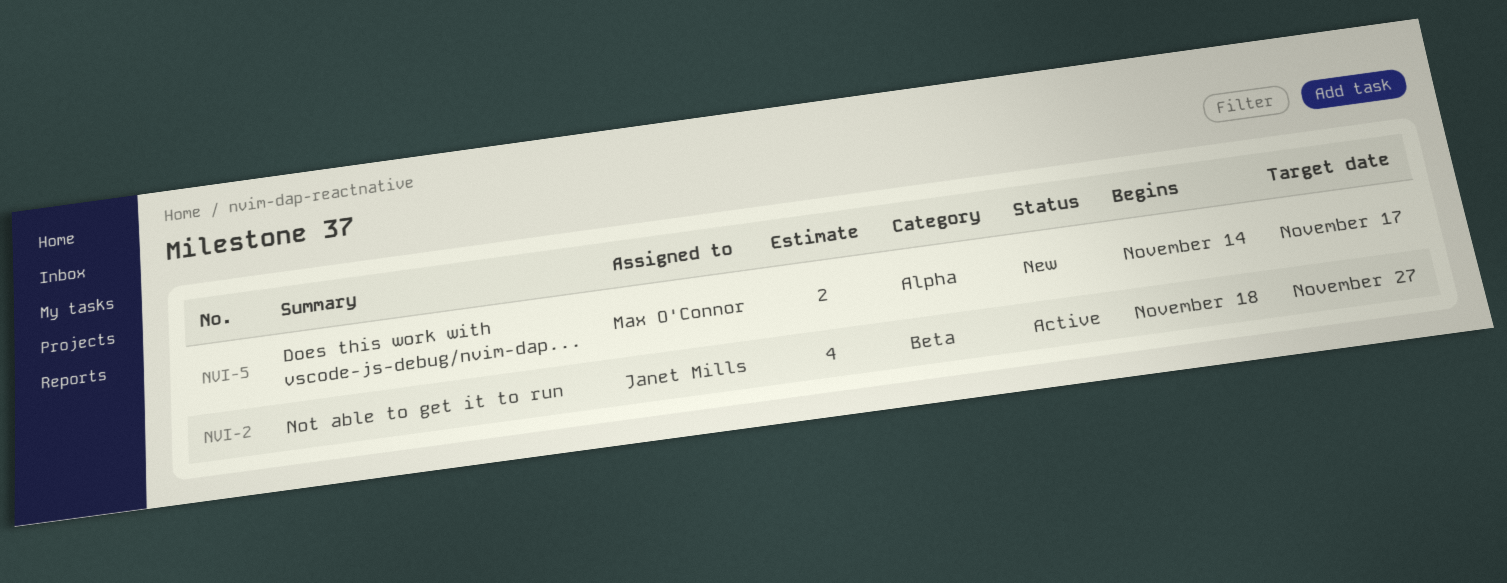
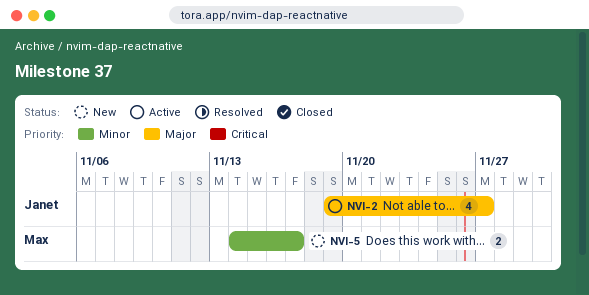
NVI-2, start: Nov 18 -> Nov 19

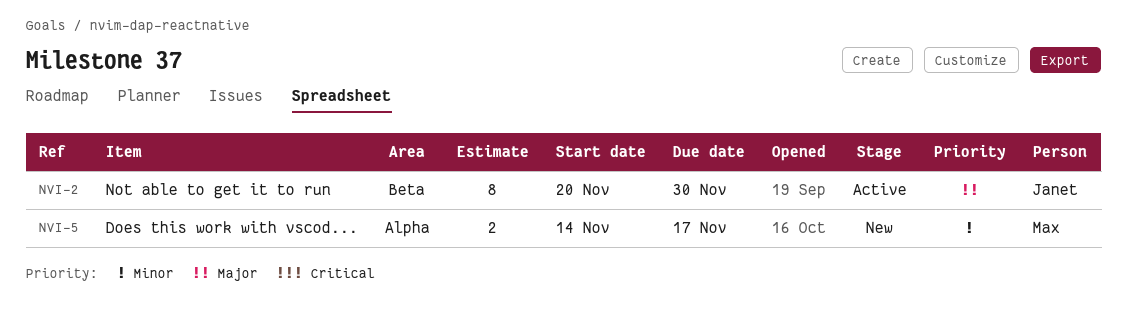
NVI-2, estimate: 4 -> 8
NVI-2, start: Nov 19 -> Nov 20
NVI-2, due: Nov 27 -> Nov 30

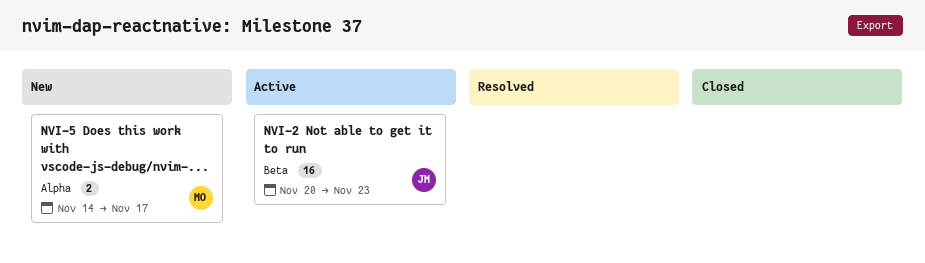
NVI-2, estimate: 8 -> 16
NVI-2, due: Nov 30 -> Nov 23

